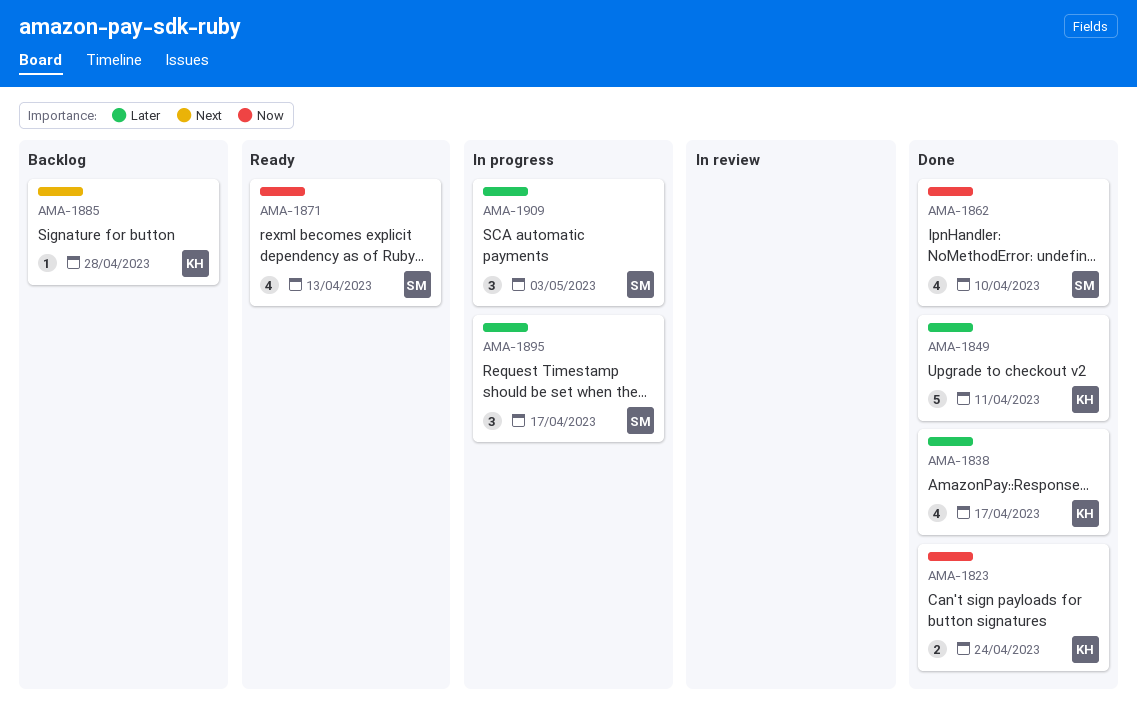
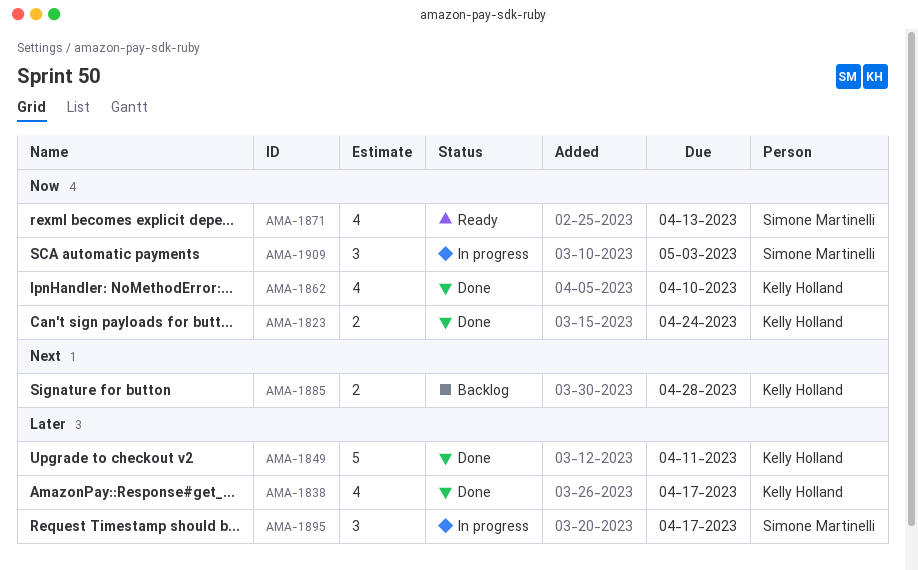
AMA-1862, owner: Simone Martinelli -> Kelly Holland
AMA-1885, estimate: 1 -> 2
AMA-1909, priority: Later -> Now

